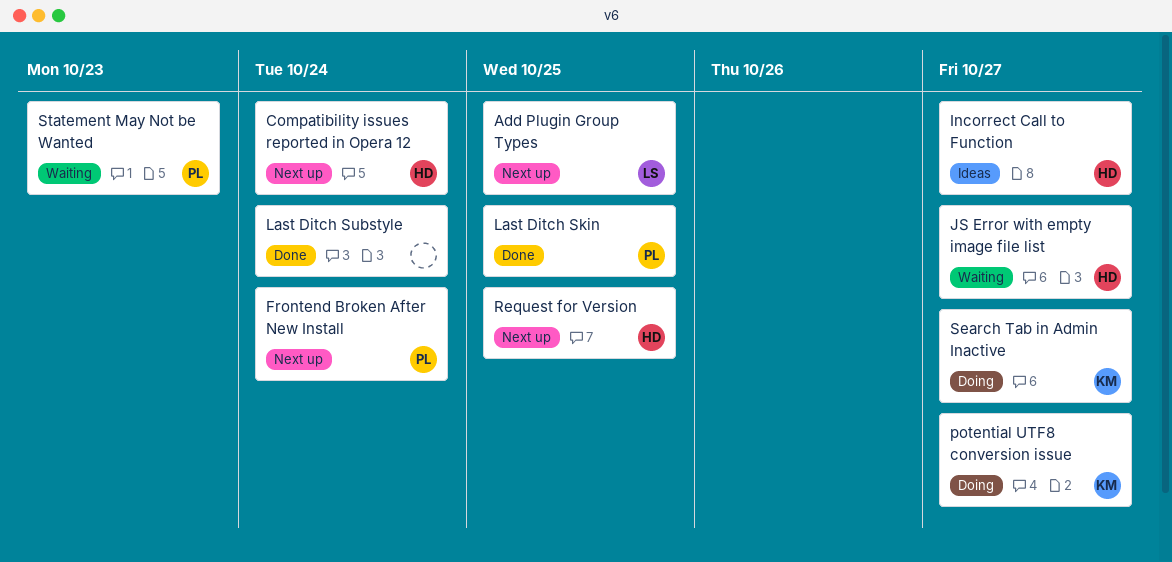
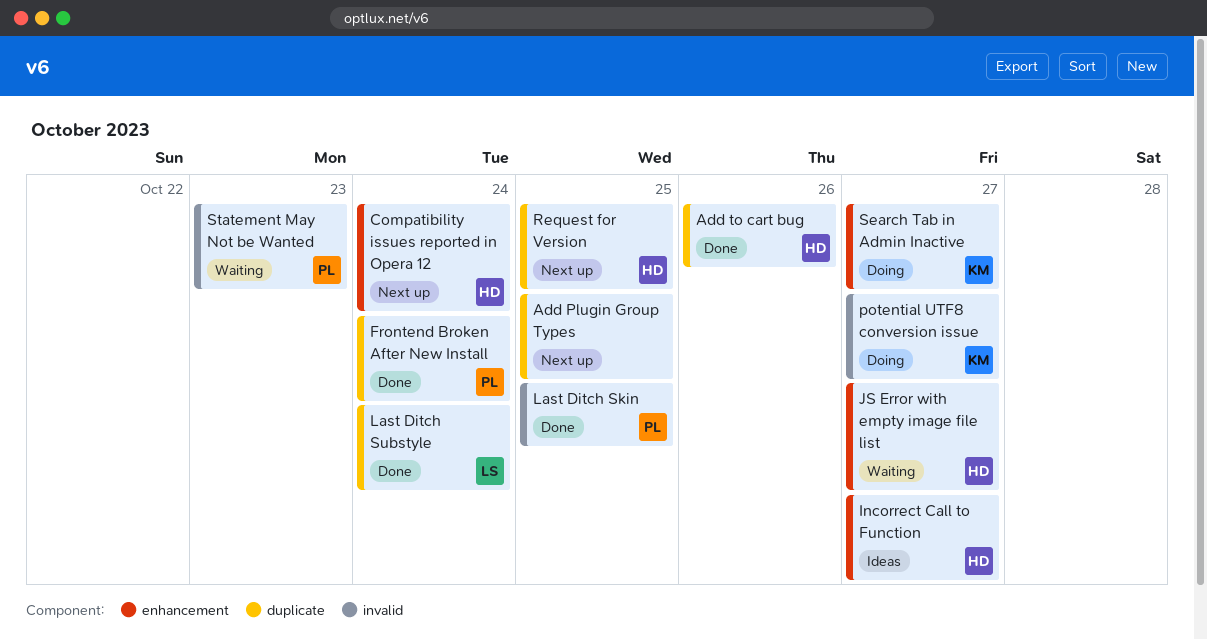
Add Plugin Group Types, owner: LS -> none
Add to cart bug: none -> present
Frontend Broken After New Install, status: Next up -> Done
Last Ditch Substyle, owner: none -> LS

